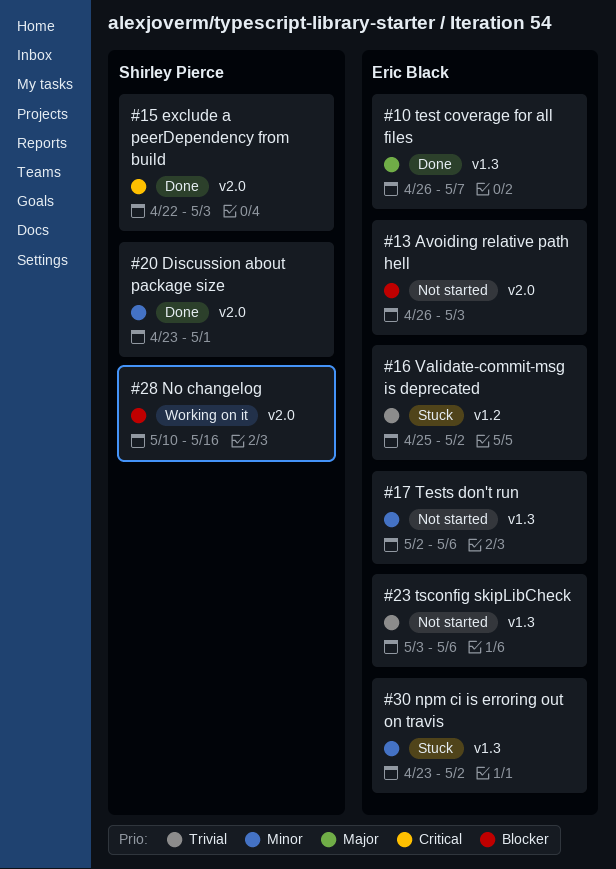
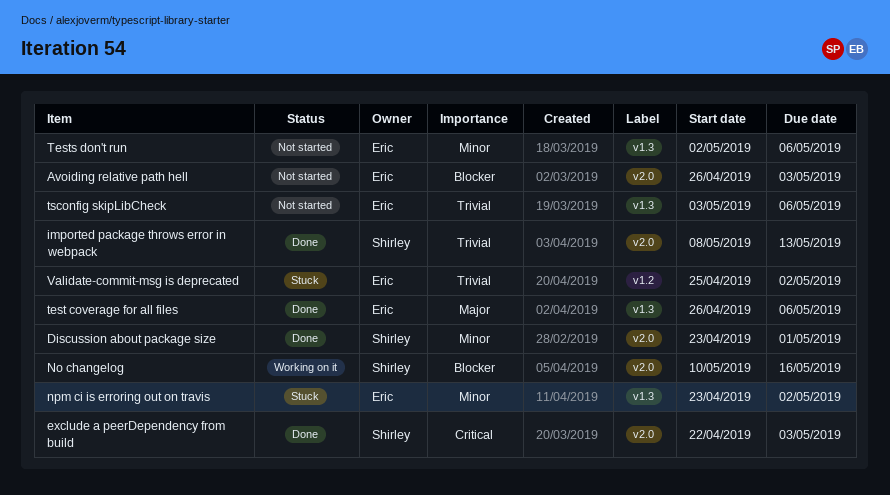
imported package throws error in webpack: none -> present
test coverage for all files, due: May 7 -> May 6

